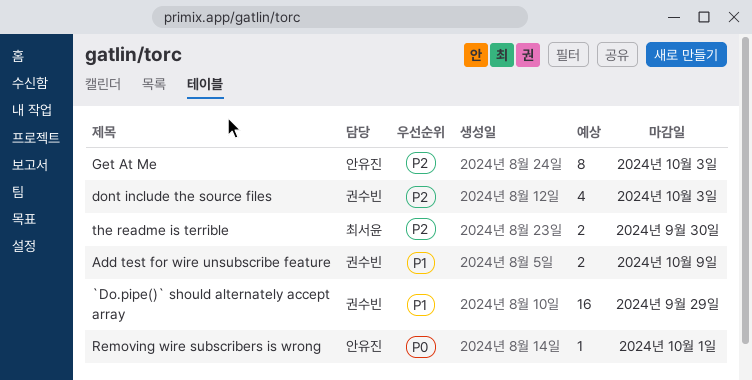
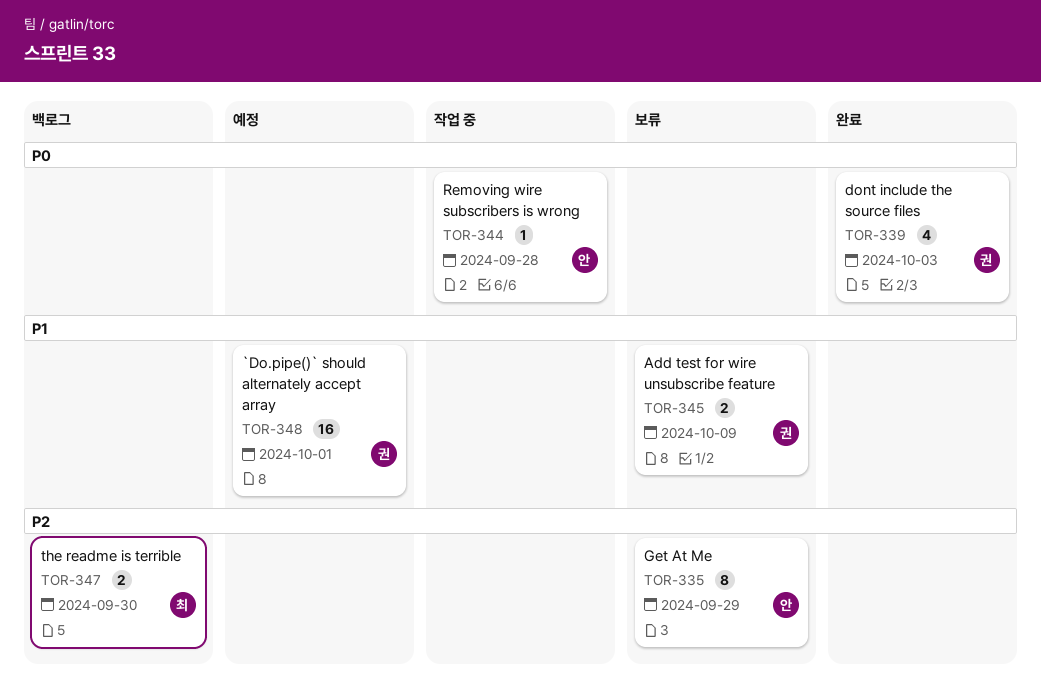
`Do.pipe()` should alternately accept array, due: Sep 29 -> Oct 1
dont include the source files, priority: P2 -> P0
Get At Me, due: Oct 3 -> Sep 29
Removing wire subscribers is wrong, due: Oct 1 -> Sep 28

